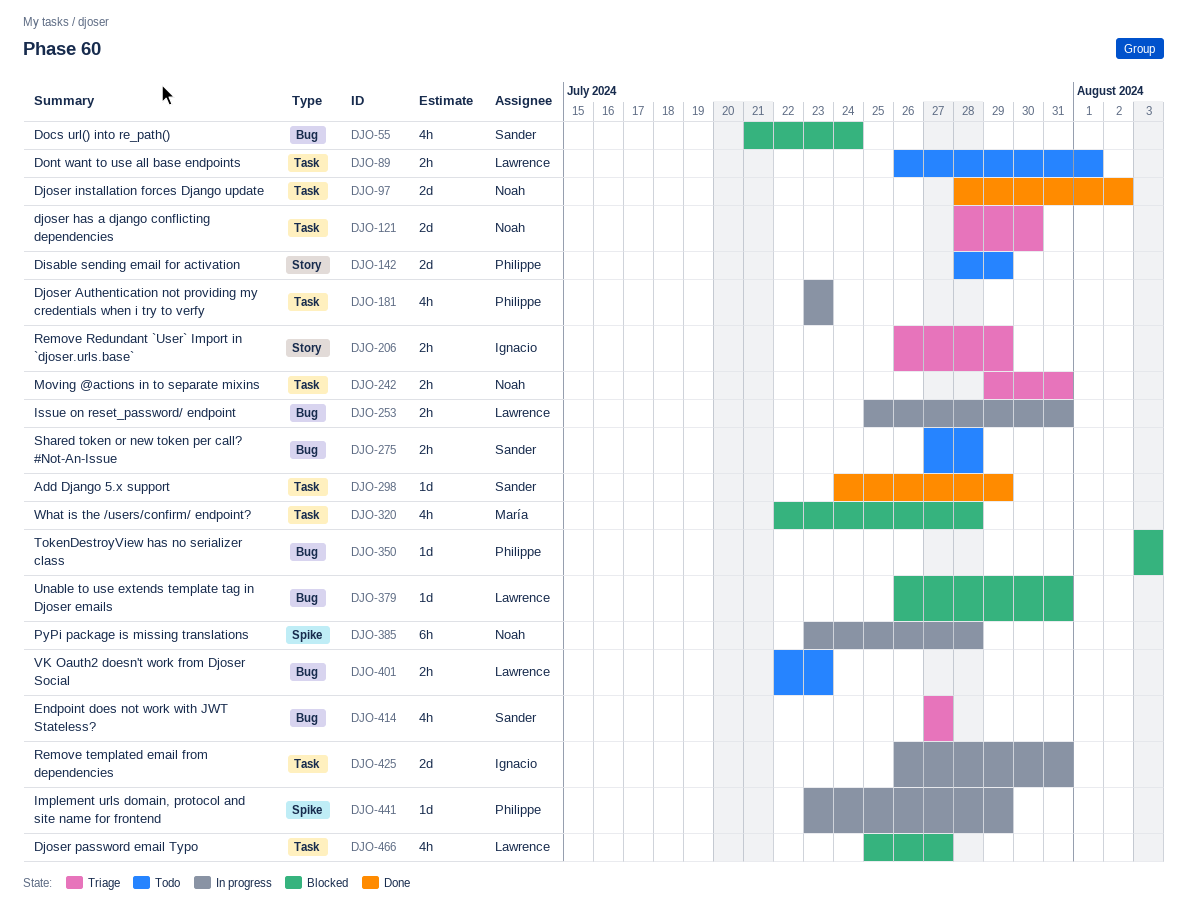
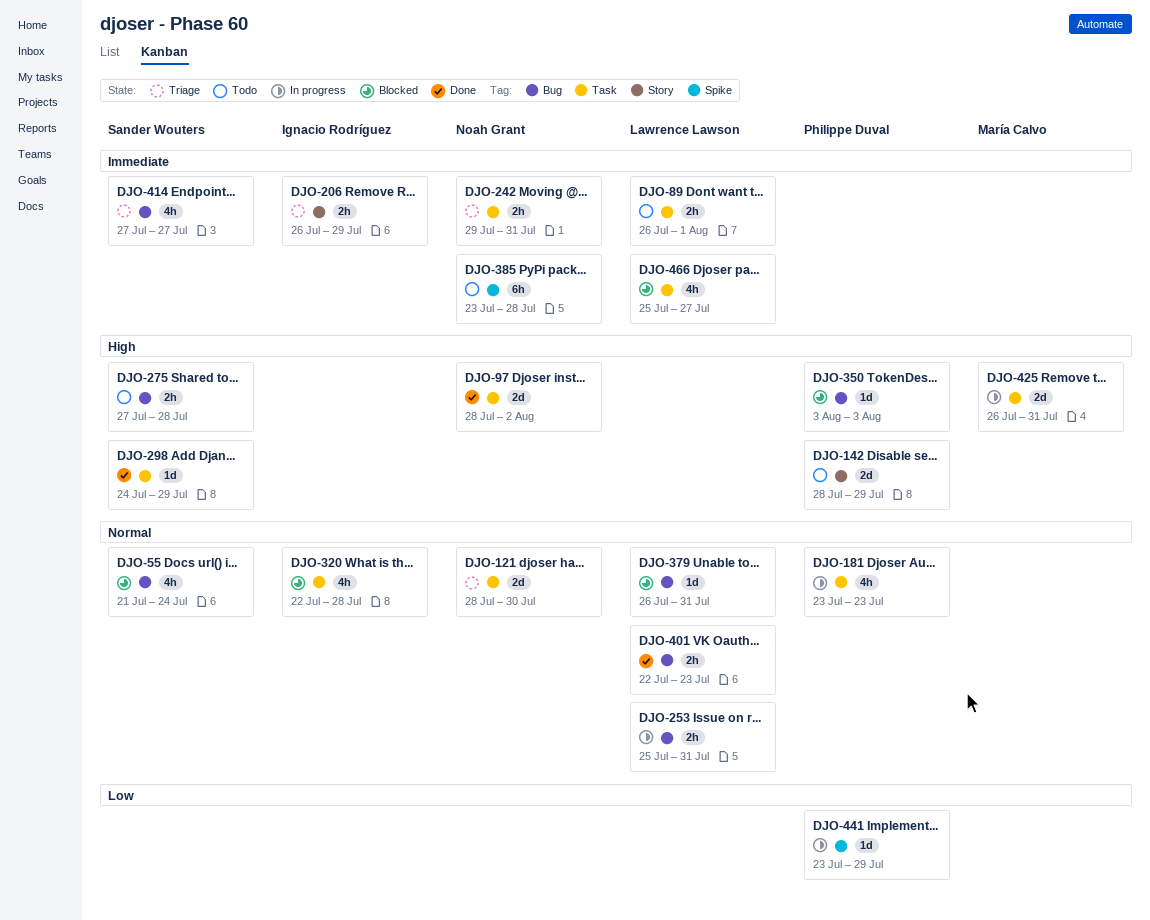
DJO-320, owner: María Calvo -> Ignacio Rodríguez
DJO-385, status: In progress -> Todo
DJO-401, status: Todo -> Done
DJO-425, owner: Ignacio Rodríguez -> María Calvo

